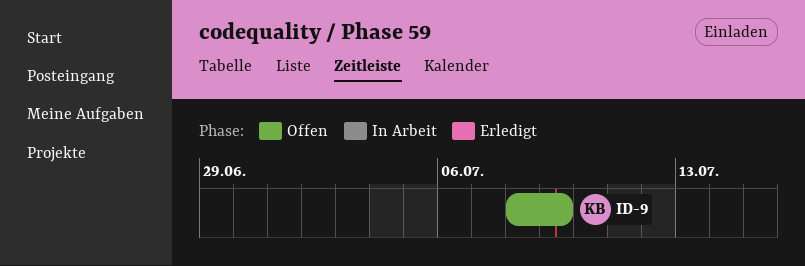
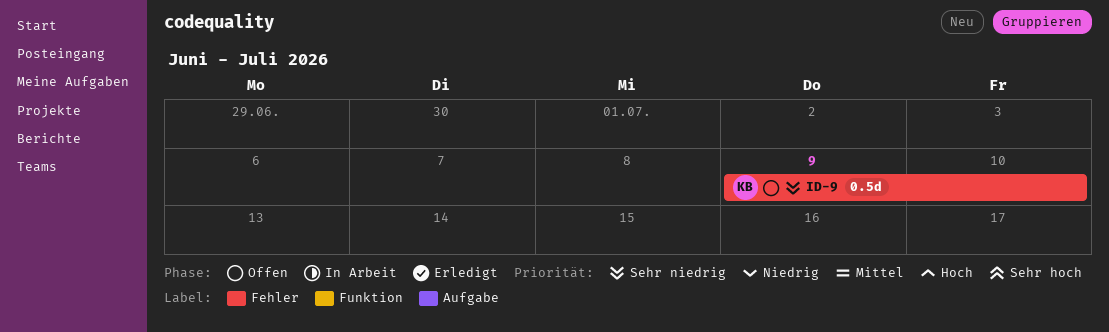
ID-9, start: Jul 8 -> Jul 9
ID-9, due: Jul 9 -> Jul 10

